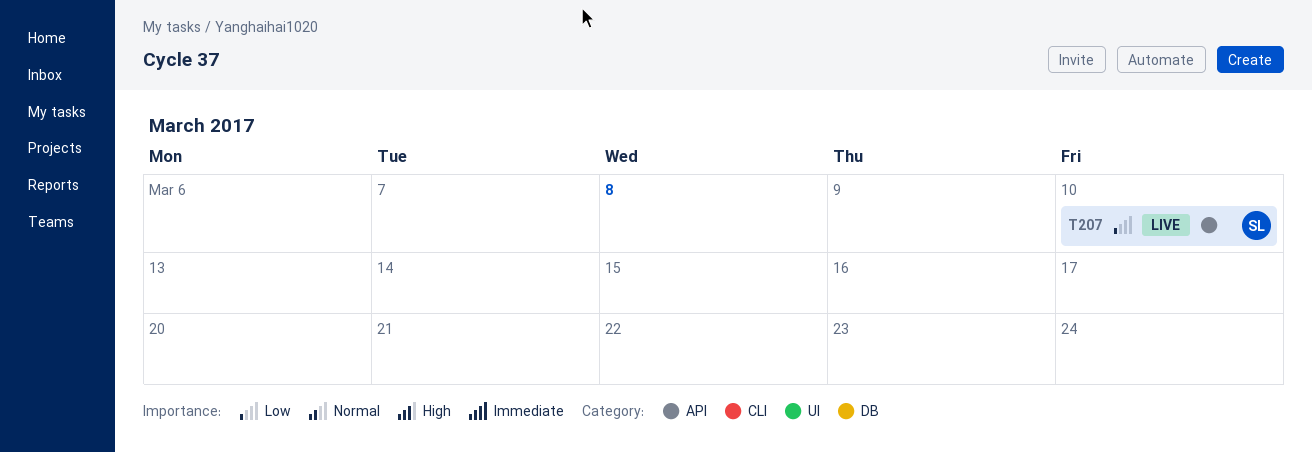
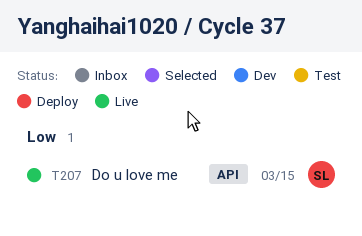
T207, due: Mar 10 -> Mar 15

